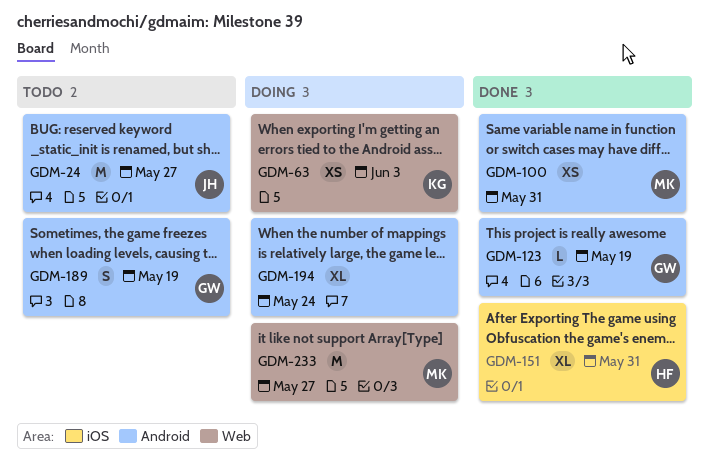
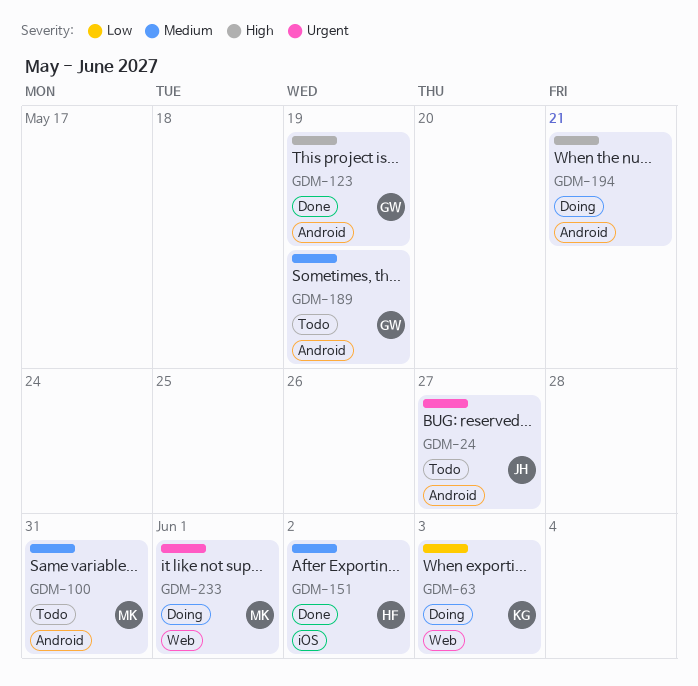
GDM-100, status: Done -> Todo
GDM-151, due: May 31 -> Jun 2
GDM-194, due: May 24 -> May 21
GDM-233, due: May 27 -> Jun 1

